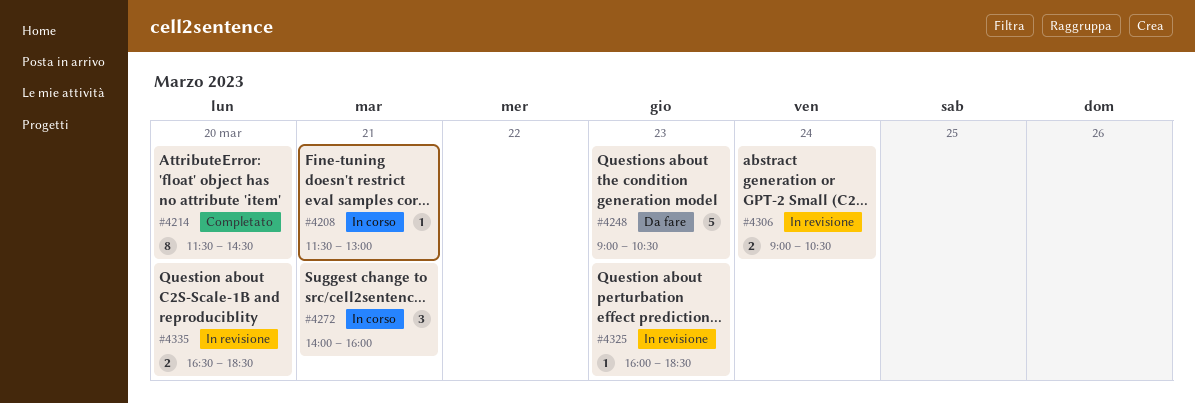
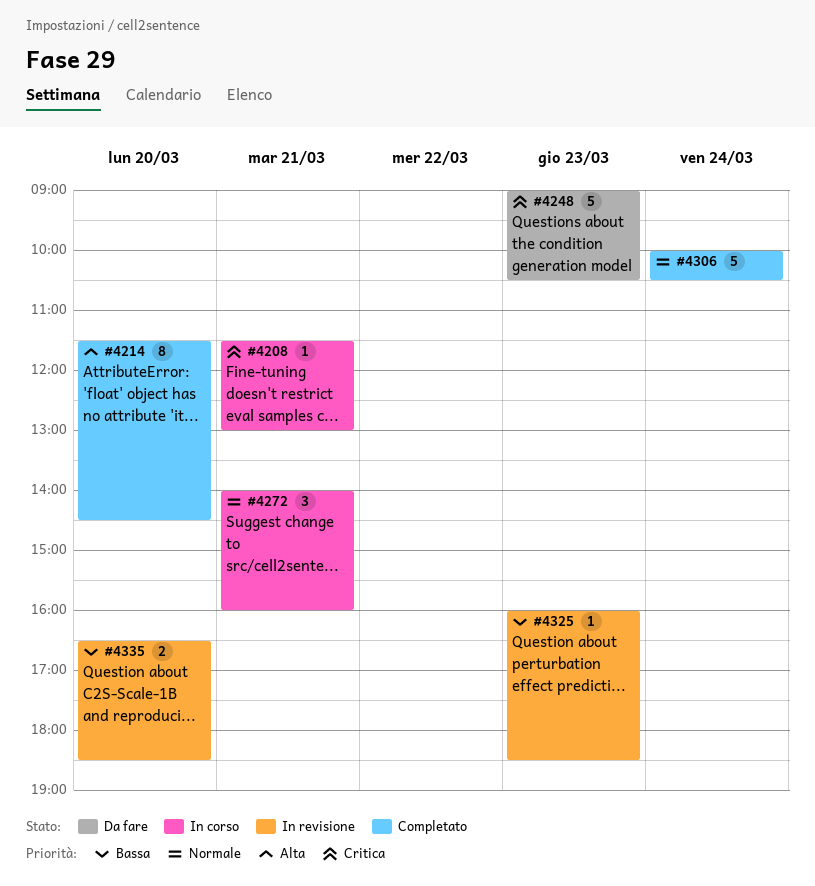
#4306, status: In revisione -> Completato
#4306, estimate: 2 -> 5
#4306, begins: 09:00 -> 10:00

